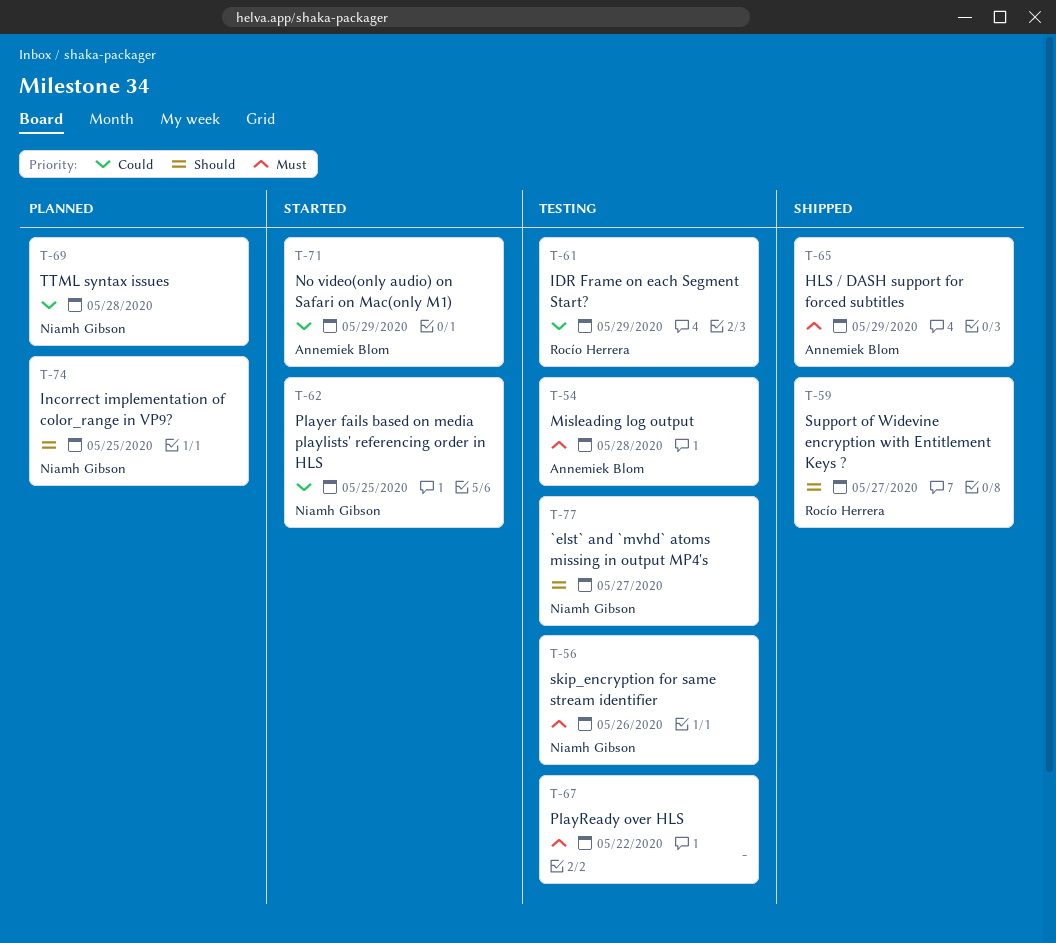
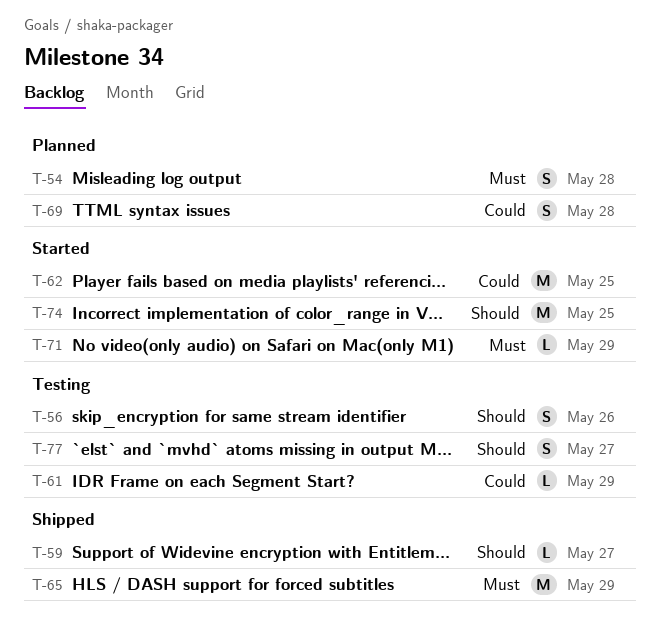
T-54, status: Testing -> Planned
T-56, priority: Must -> Should
T-67: present -> none
T-71, priority: Could -> Must
T-74, status: Planned -> Started

